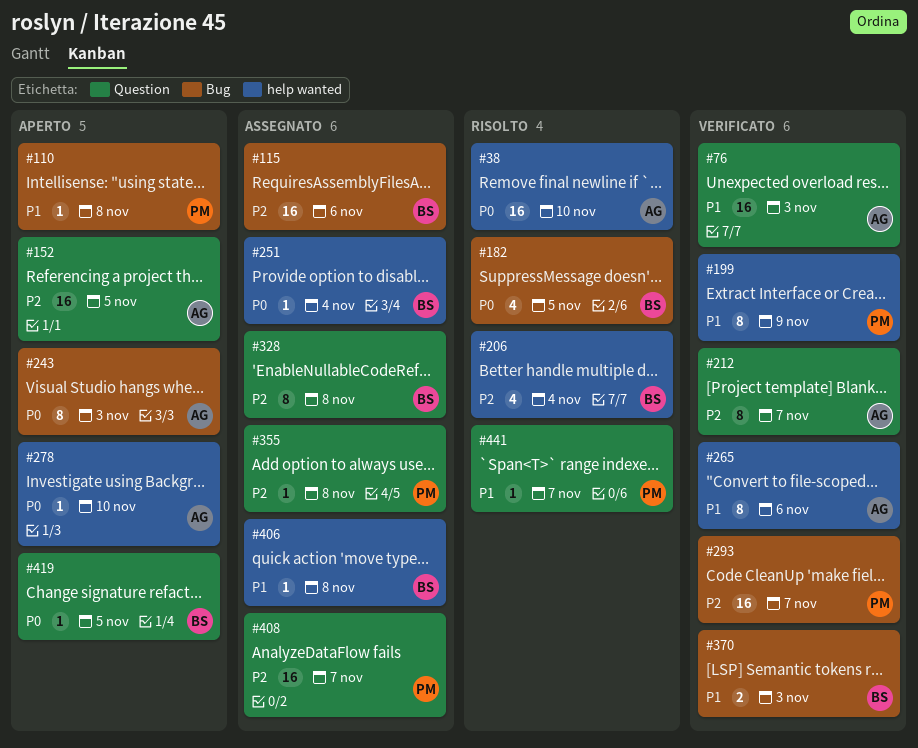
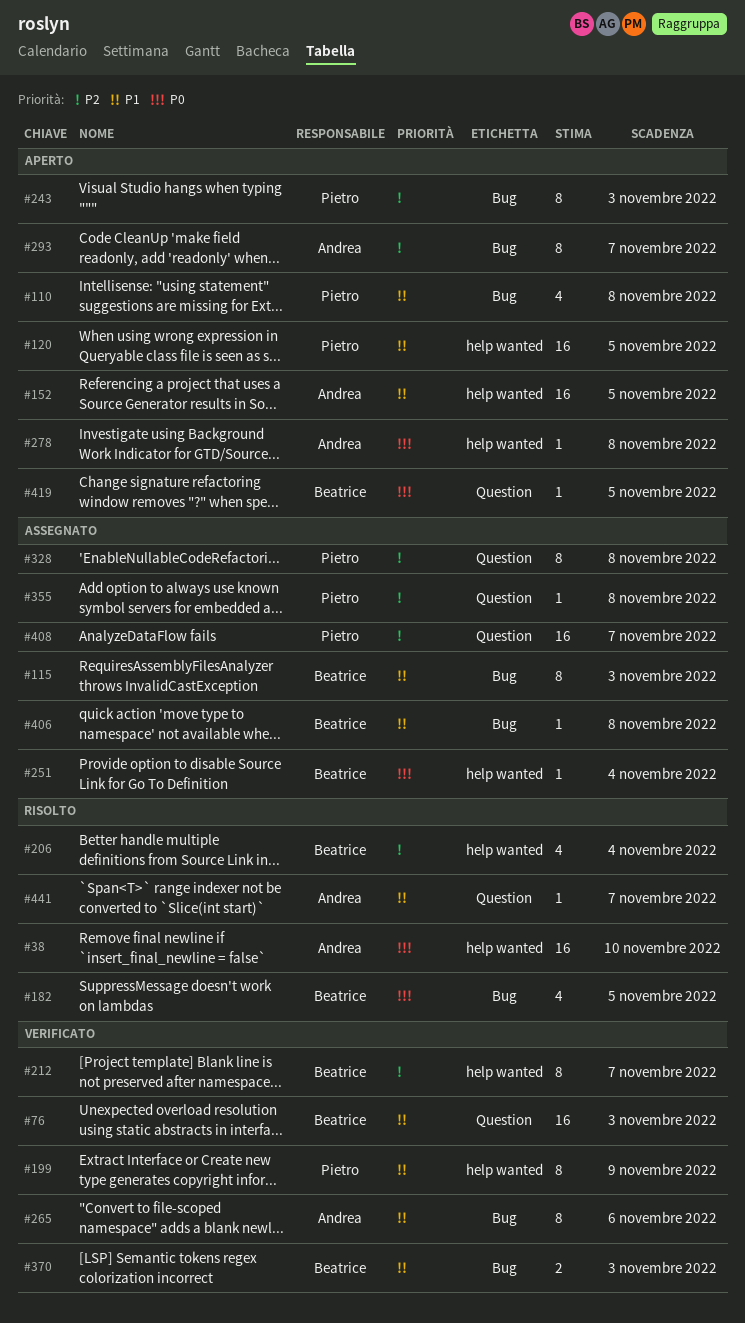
#76, owner: Andrea -> Beatrice
#110, estimate: 1 -> 4
#115, priority: P2 -> P1
#115, estimate: 16 -> 8
#115, due: Nov 6 -> Nov 3
#120: none -> present
#152, priority: P2 -> P1
#152, label: Question -> help wanted
#212, owner: Andrea -> Beatrice
#212, label: Question -> help wanted
#243, owner: Andrea -> Pietro
#243, priority: P0 -> P2
#265, label: help wanted -> Bug
#278, due: Nov 10 -> Nov 8
#293, status: Verificato -> Aperto
#293, owner: Pietro -> Andrea
#293, estimate: 16 -> 8
#328, owner: Beatrice -> Pietro
#406, label: help wanted -> Bug
#441, owner: Pietro -> Andrea

